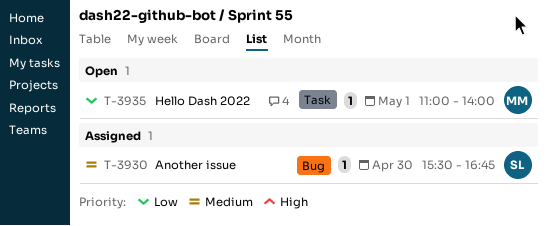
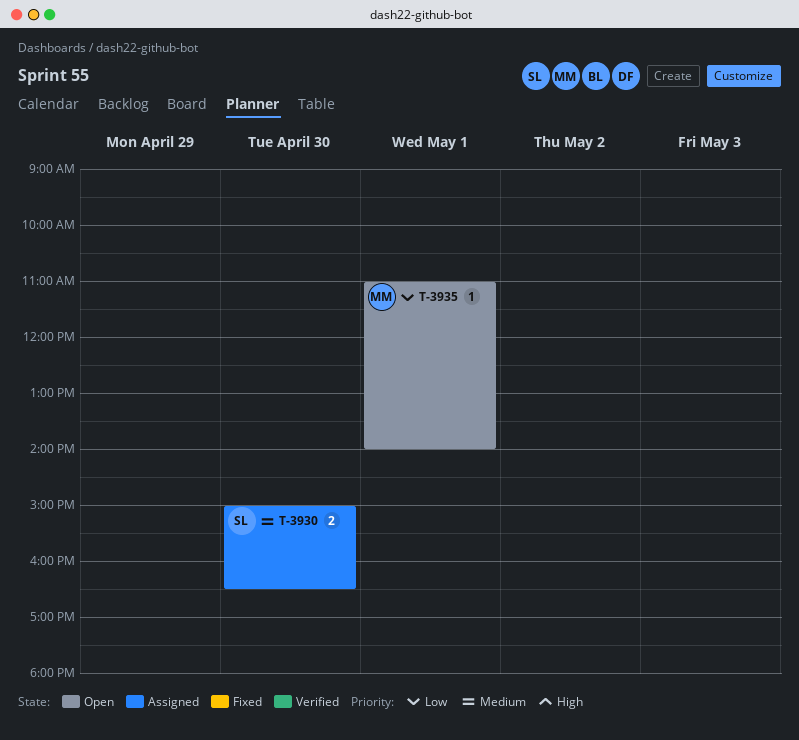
T-3930, estimate: 1 -> 2
T-3930, begins: 15:30 -> 15:00
T-3930, ends: 16:45 -> 16:30

